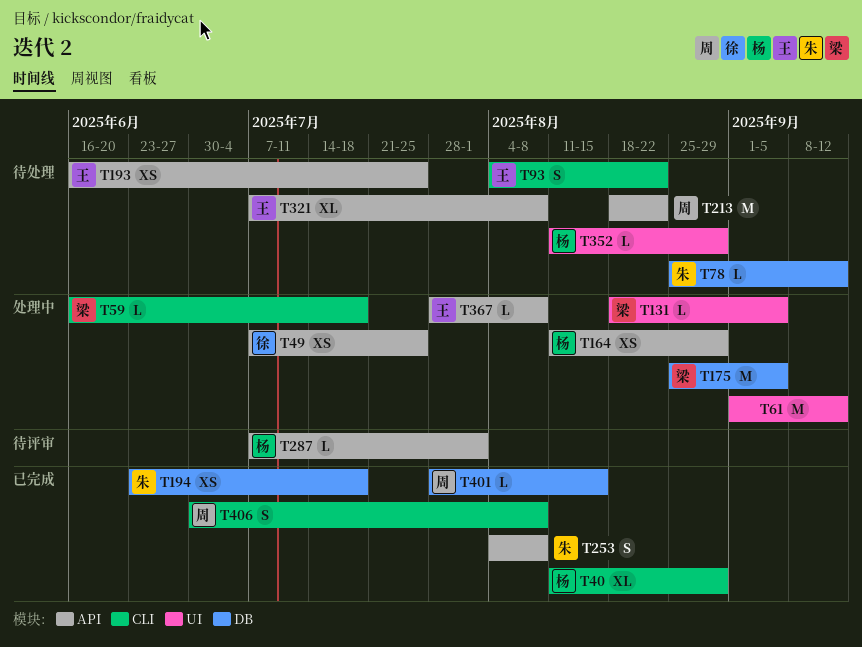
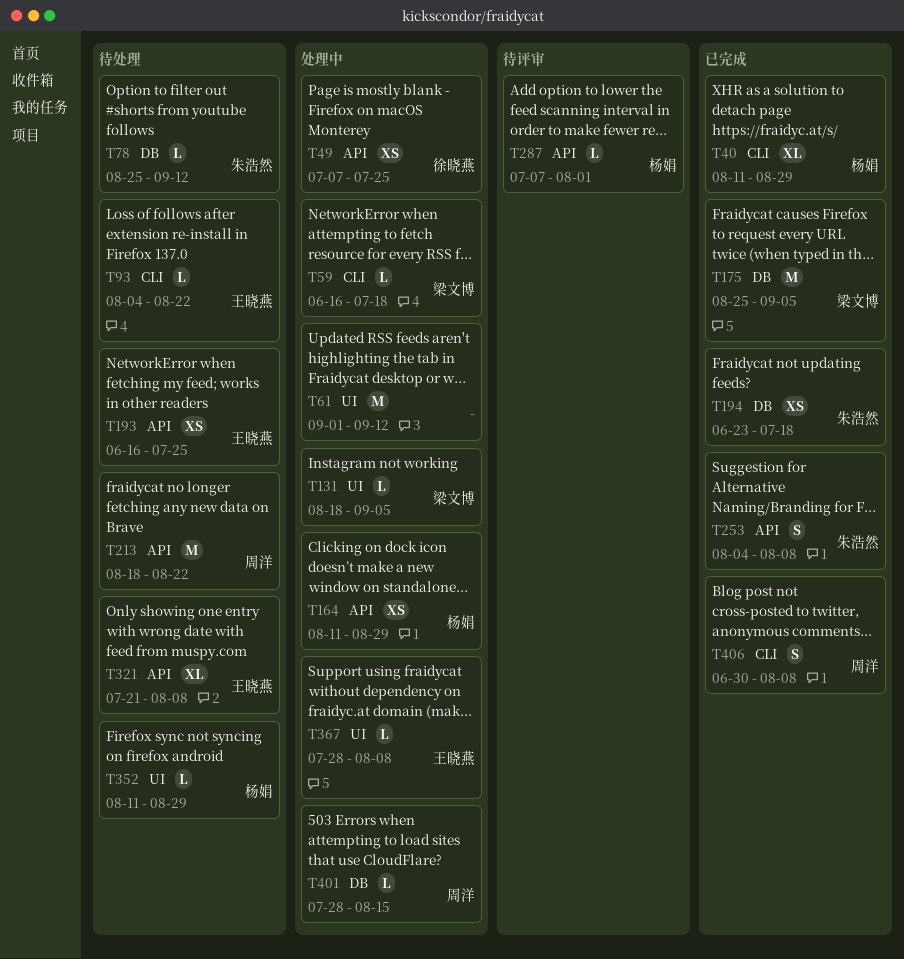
T93, estimate: S -> L
T175, status: 处理中 -> 已完成
T321, start: Jul 7 -> Jul 21
T367, label: API -> UI
T401, status: 已完成 -> 处理中

